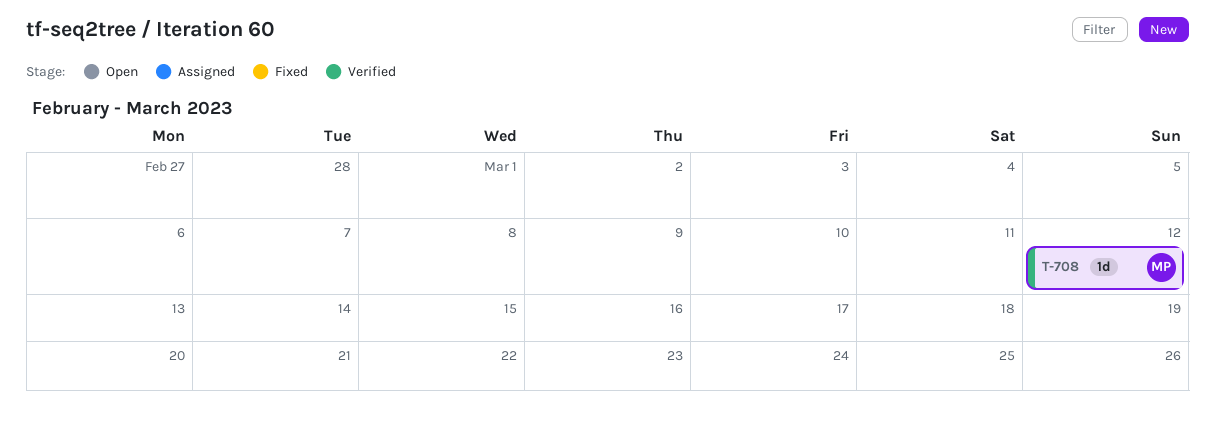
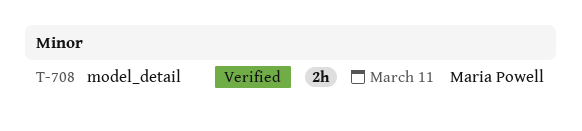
T-708, estimate: 1d -> 2h
T-708, due: Mar 12 -> Mar 11

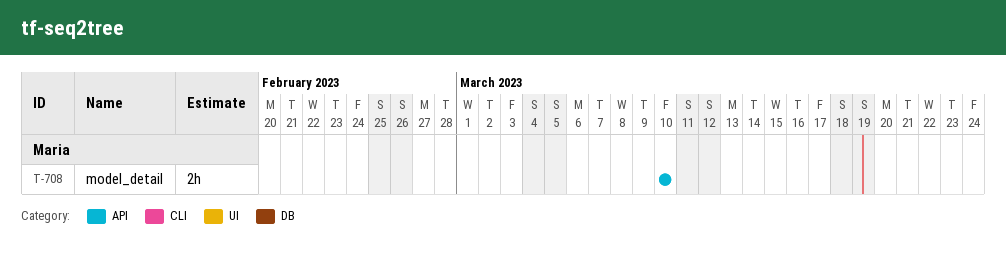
T-708, due: Mar 11 -> Mar 10

